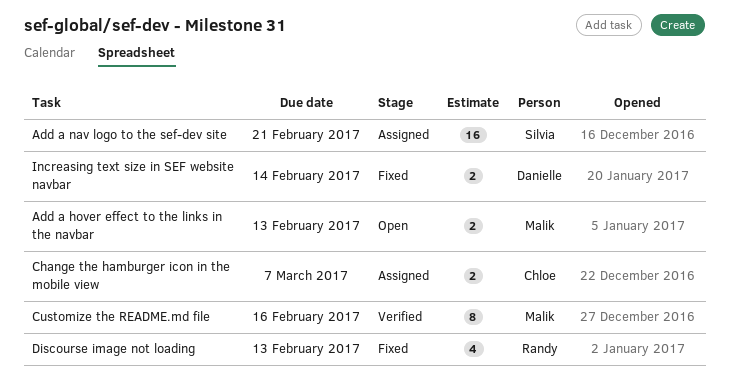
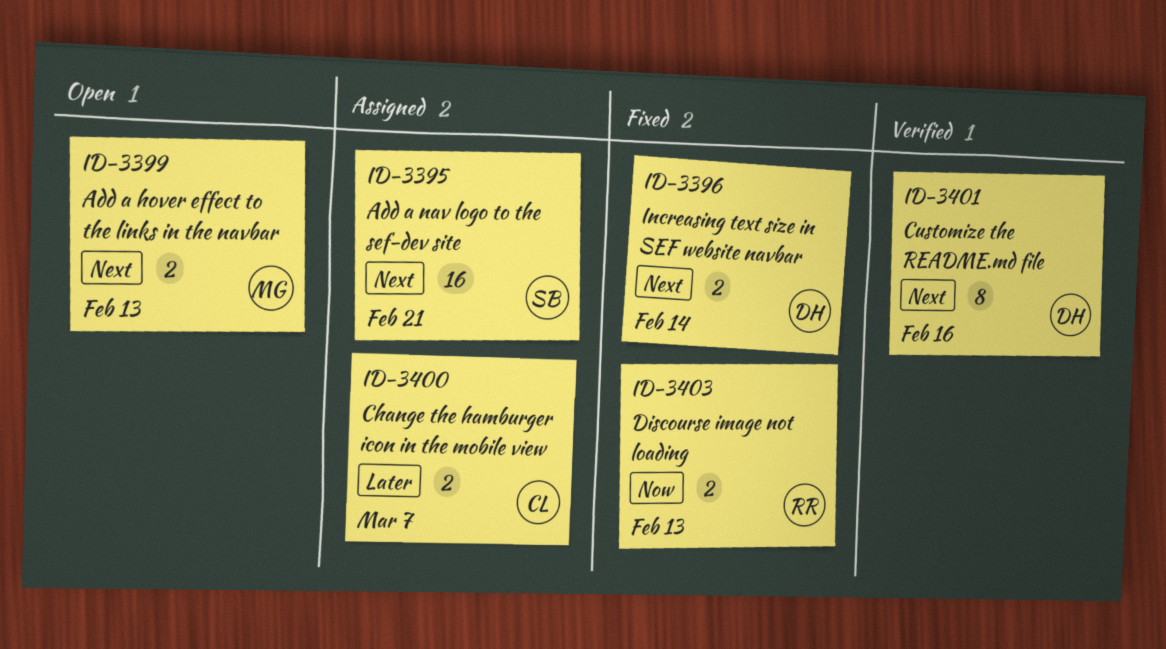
Customize the README.md file, owner: Malik -> Danielle
Discourse image not loading, estimate: 4 -> 2

